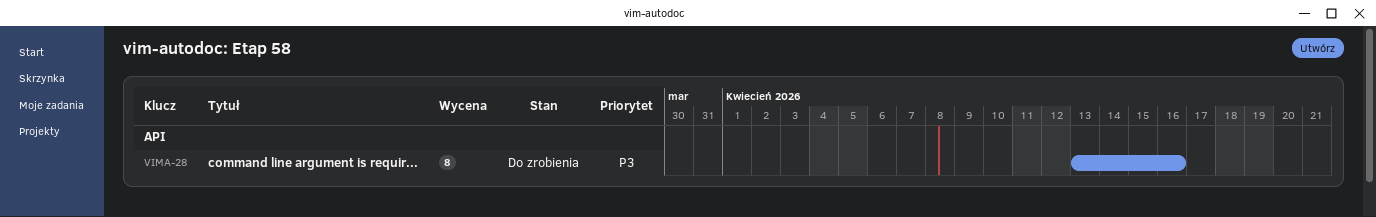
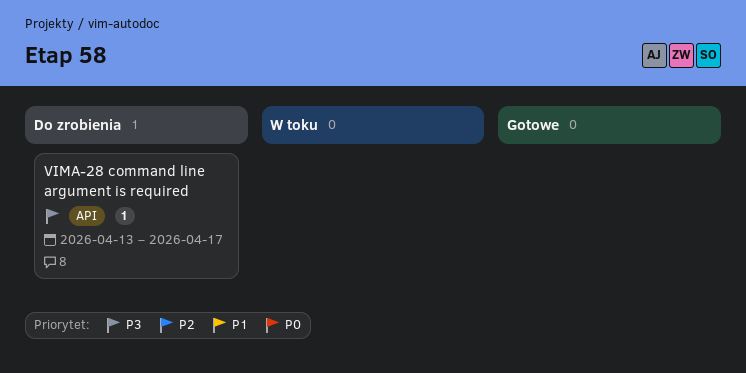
VIMA-28, estimate: 8 -> 1
VIMA-28, due: Apr 16 -> Apr 17

